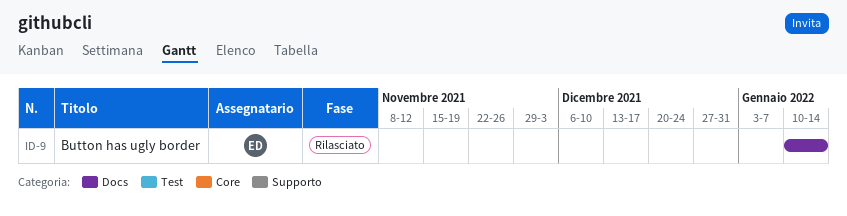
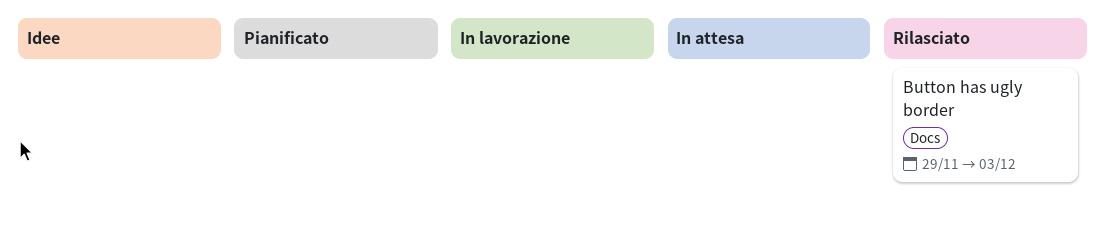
Button has ugly border, start: Jan 10 -> Nov 29
Button has ugly border, due: Jan 14 -> Dec 3

